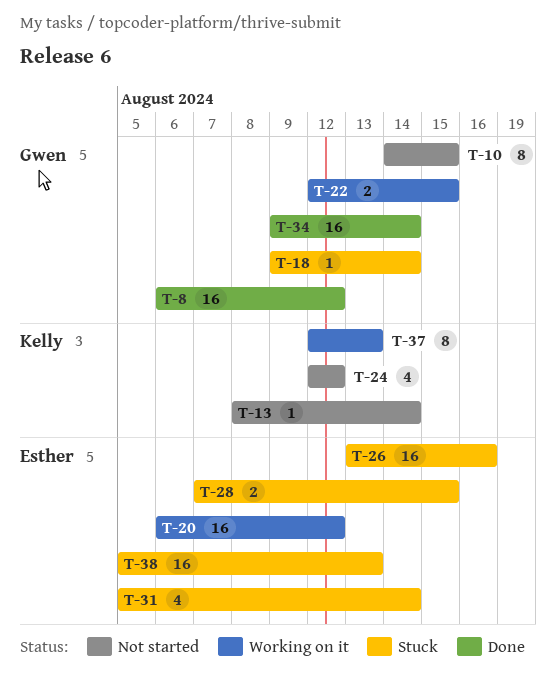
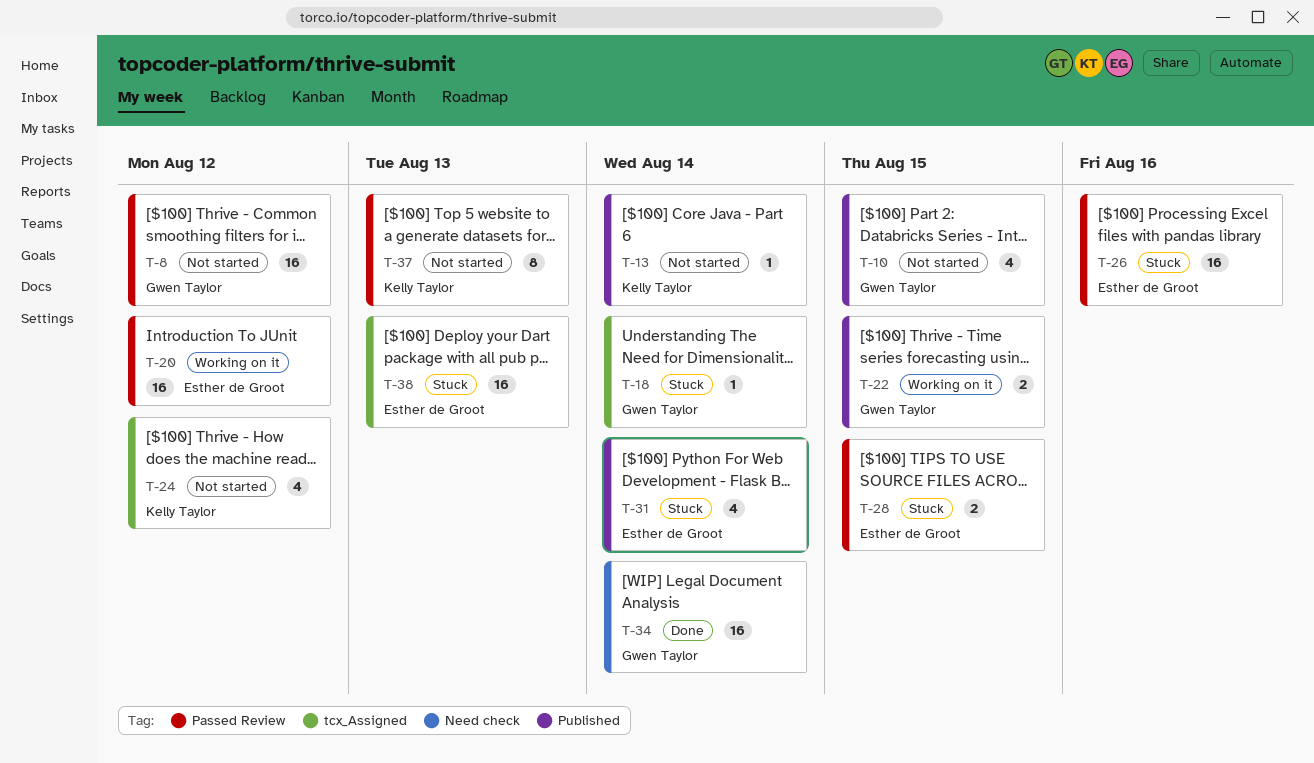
T-8, status: Done -> Not started
T-10, estimate: 8 -> 4
T-37, status: Working on it -> Not started

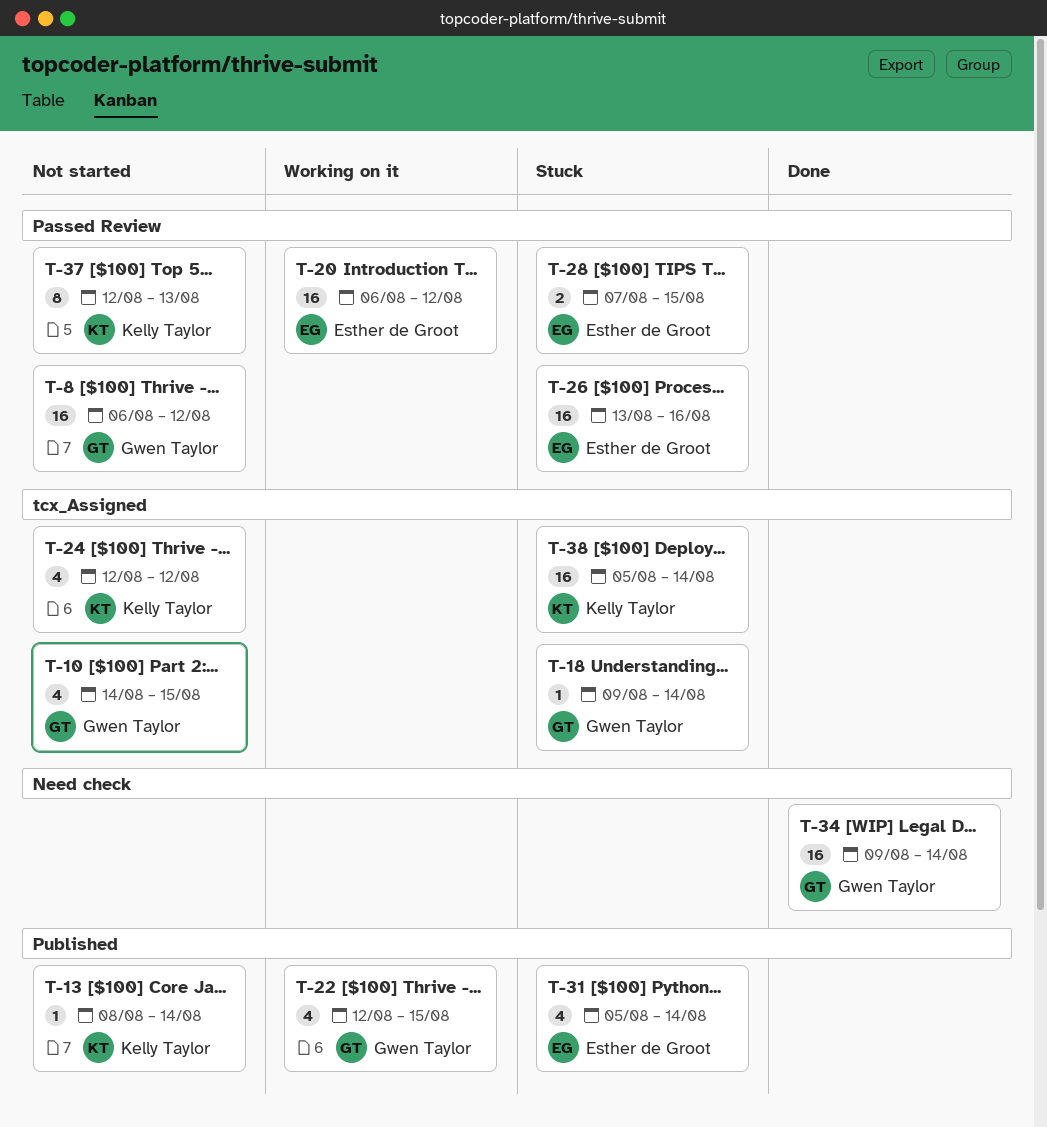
T-10, label: Published -> tcx_Assigned
T-22, estimate: 2 -> 4
T-38, owner: Esther de Groot -> Kelly Taylor
T-38, due: Aug 13 -> Aug 14

